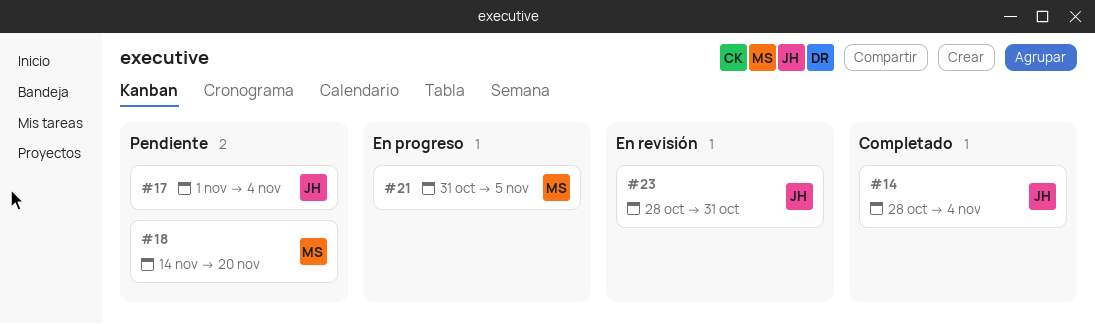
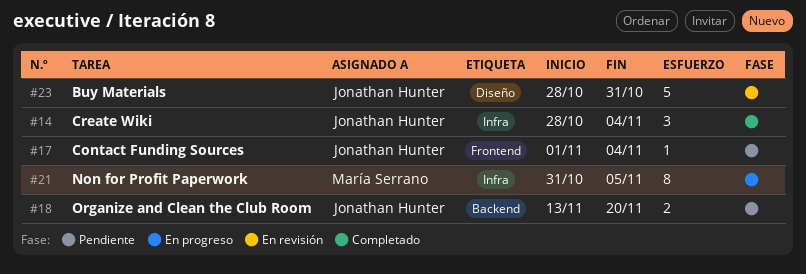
#18, owner: María Serrano -> Jonathan Hunter
#18, start: Nov 14 -> Nov 13

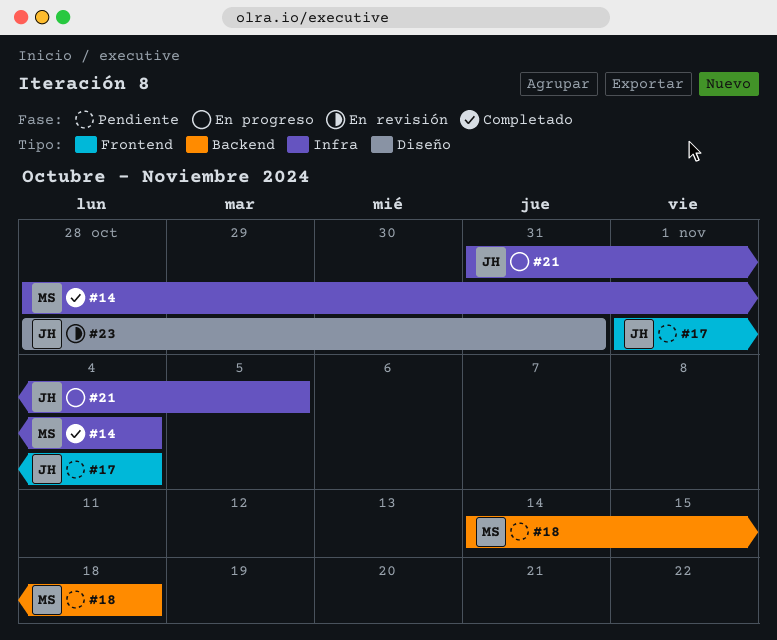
#14, owner: Jonathan Hunter -> María Serrano
#18, owner: Jonathan Hunter -> María Serrano
#18, start: Nov 13 -> Nov 14
#18, due: Nov 20 -> Nov 18
#21, owner: María Serrano -> Jonathan Hunter

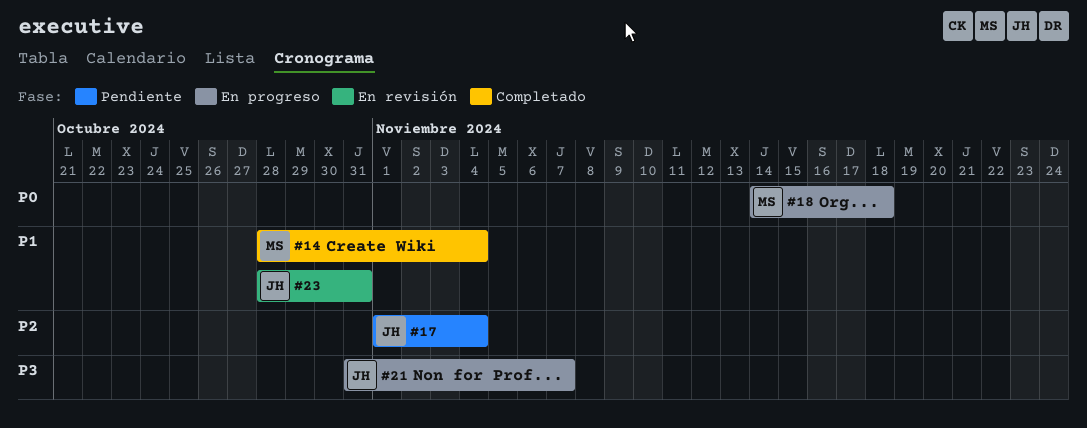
#18, status: Pendiente -> En progreso
#21, due: Nov 5 -> Nov 7

